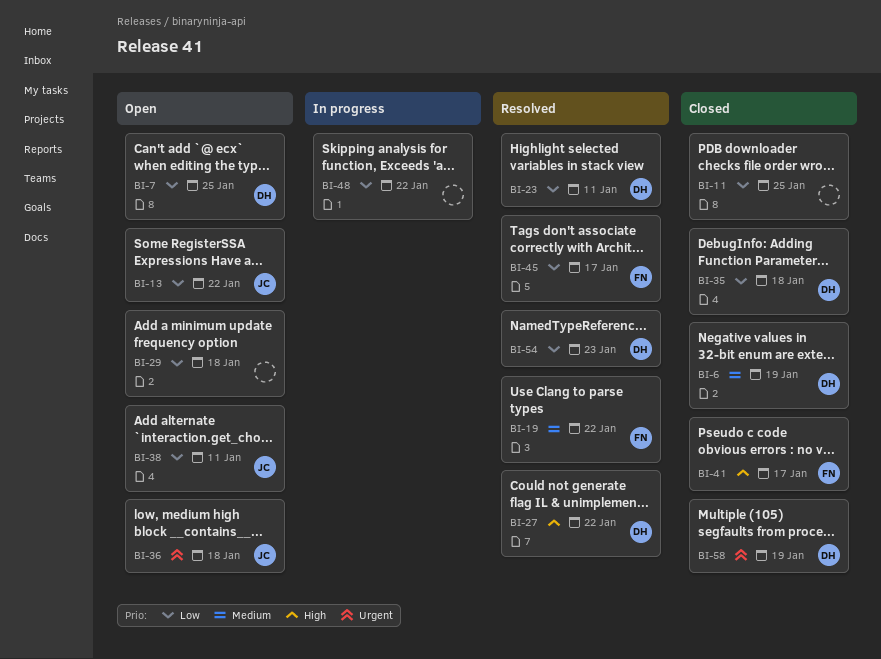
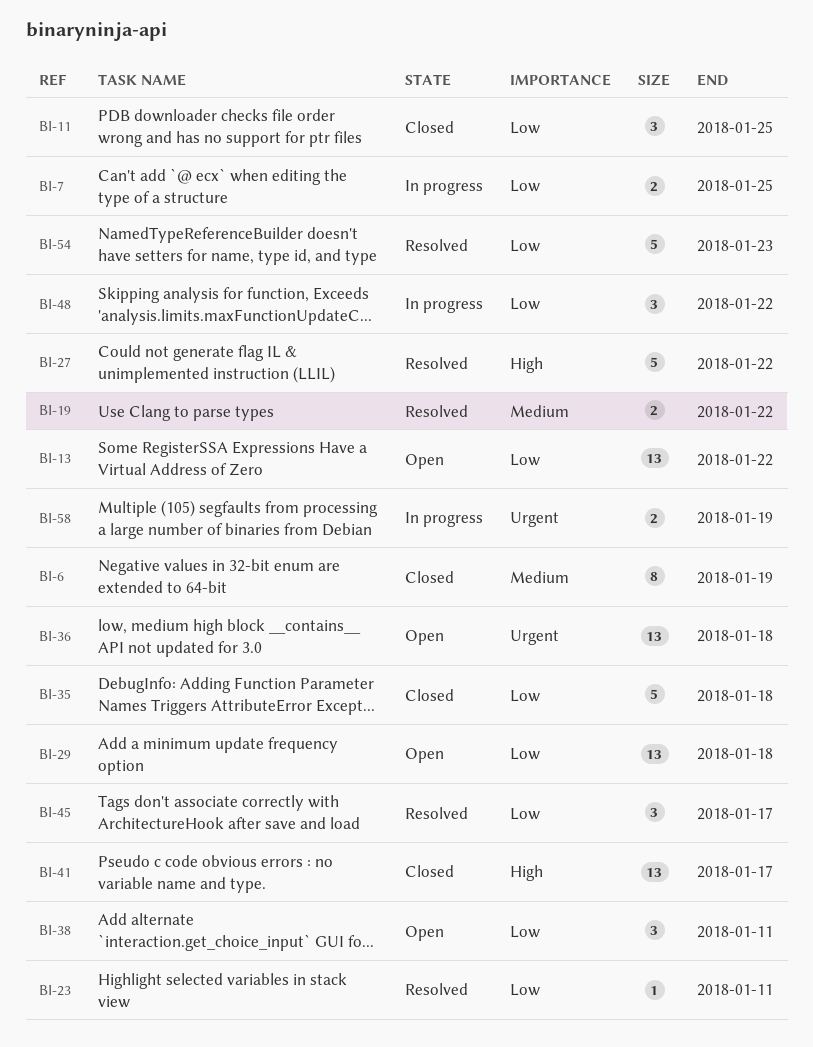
BI-7, status: Open -> In progress
BI-58, status: Closed -> In progress

